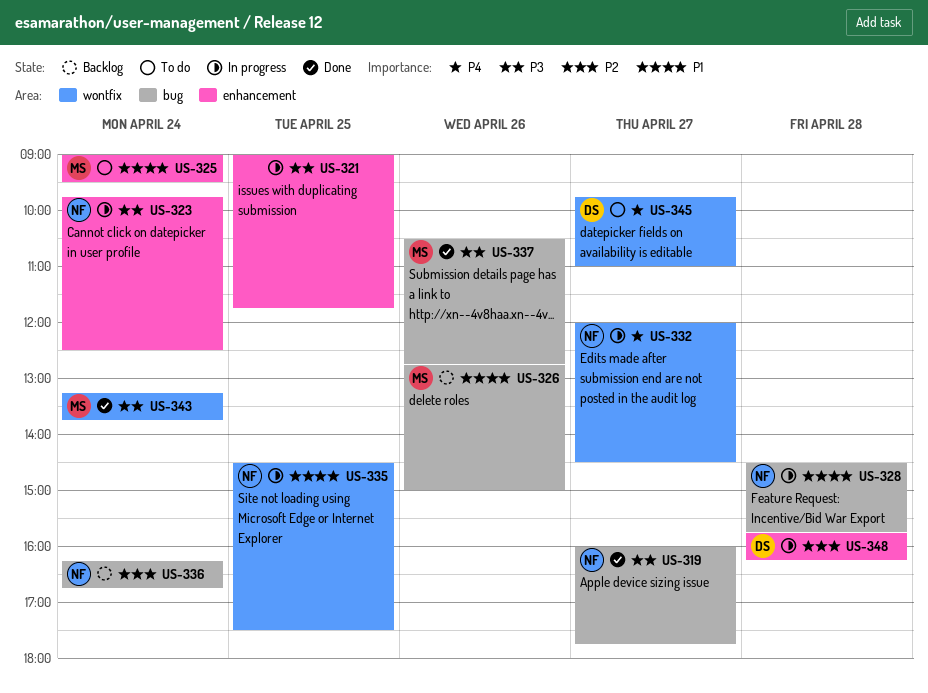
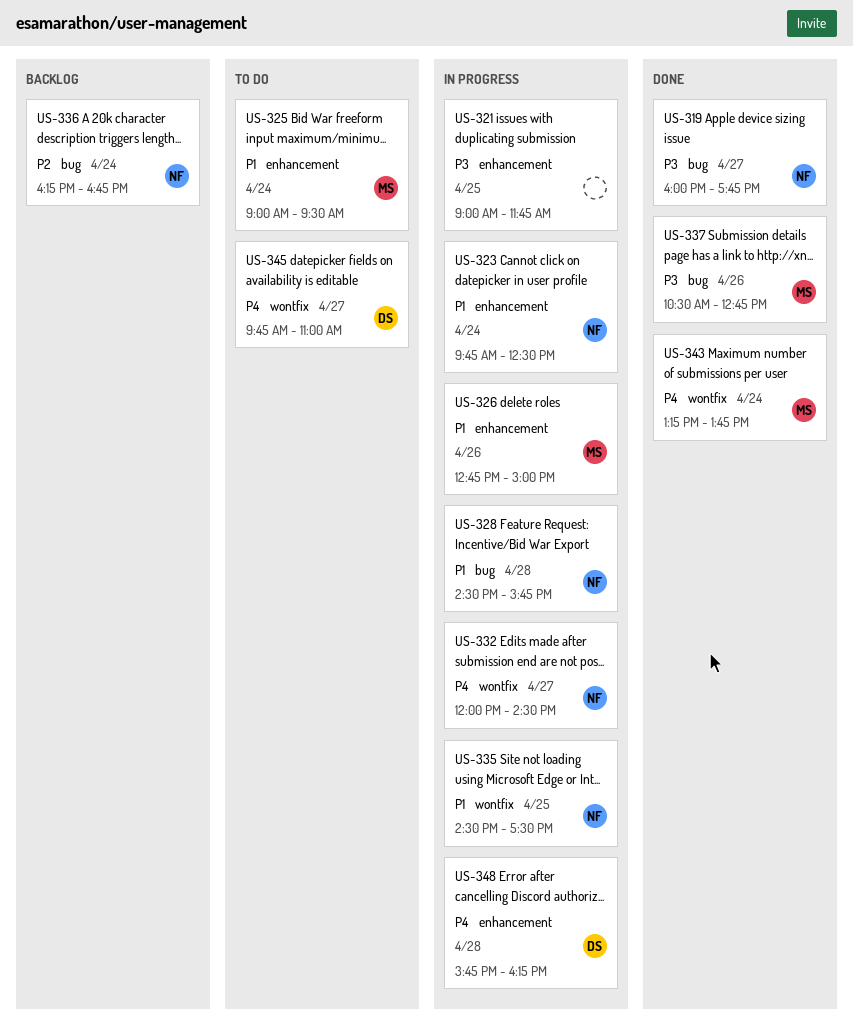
US-323, priority: P3 -> P1
US-326, status: Backlog -> In progress
US-326, label: bug -> enhancement
US-343, priority: P3 -> P4
US-348, priority: P2 -> P4

